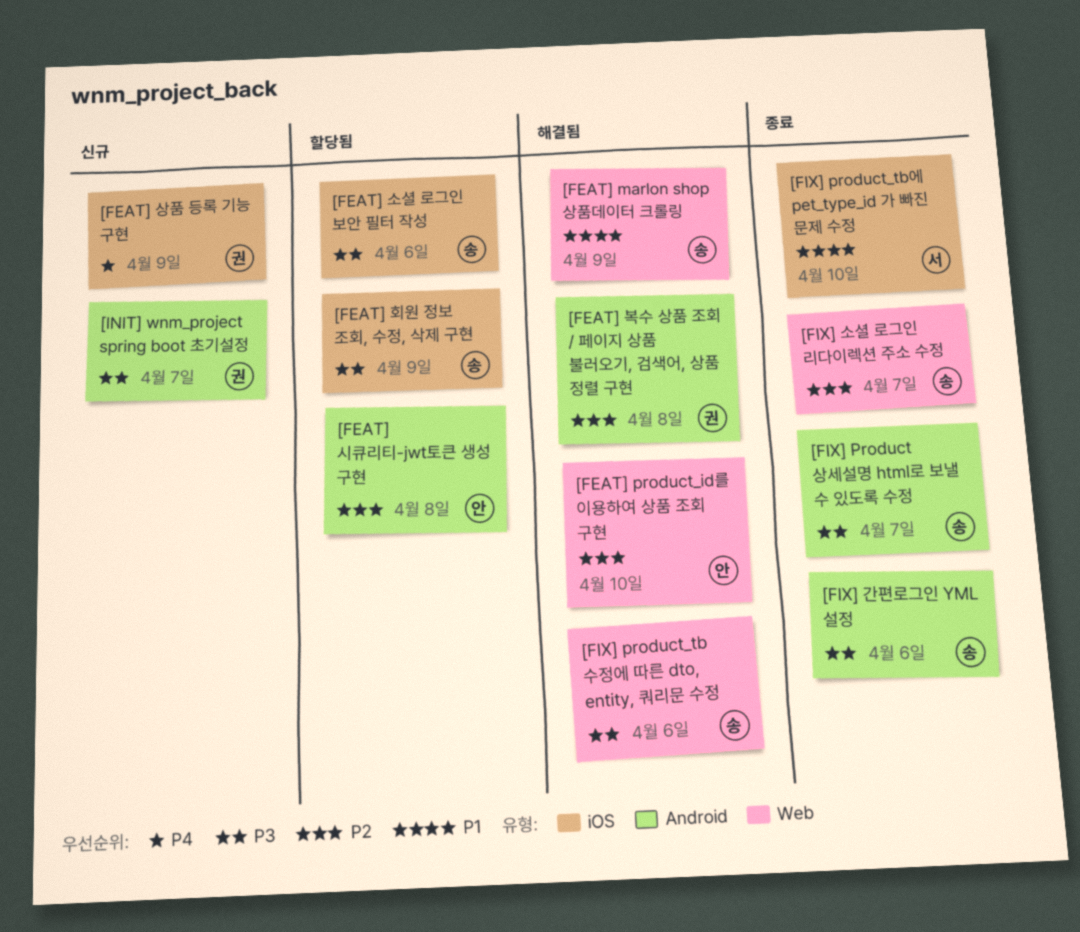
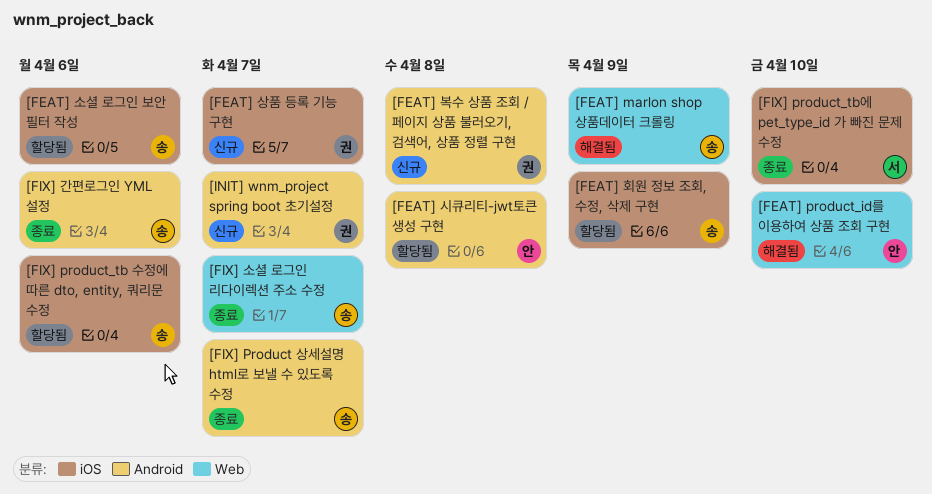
[FEAT] 복수 상품 조회 / 페이지 상품 불러오기, 검색어, 상품 정렬 구현, status: 해결됨 -> 신규
[FEAT] 상품 등록 기능 구현, due: Apr 9 -> Apr 7
[FIX] product_tb 수정에 따른 dto, entity, 쿼리문 수정, status: 해결됨 -> 할당됨
[FIX] product_tb 수정에 따른 dto, entity, 쿼리문 수정, label: Web -> iOS

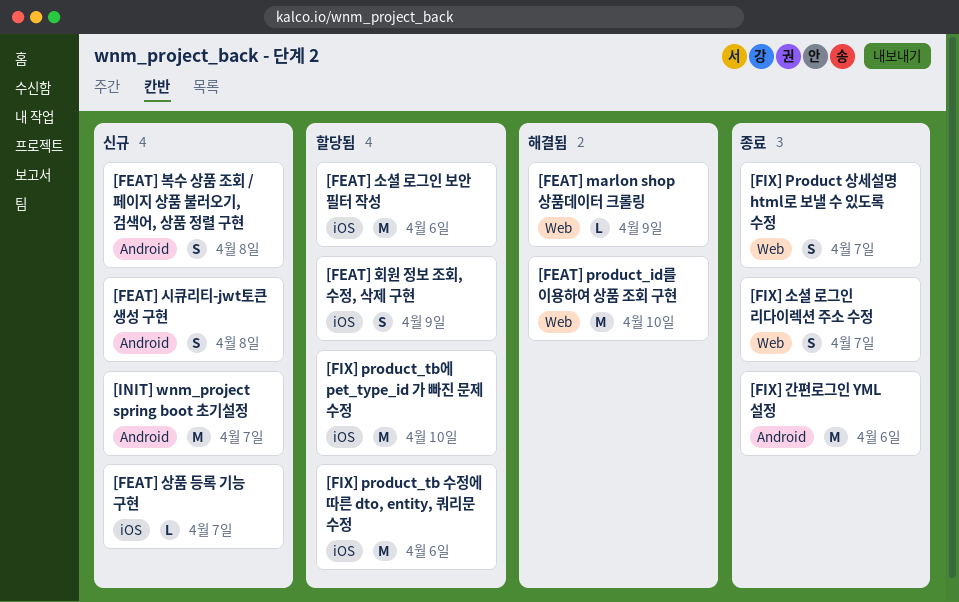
[FEAT] 시큐리티-jwt토큰 생성 구현, status: 할당됨 -> 신규
[FIX] Product 상세설명 html로 보낼 수 있도록 수정, label: Android -> Web
[FIX] product_tb에 pet_type_id 가 빠진 문제 수정, status: 종료 -> 할당됨

